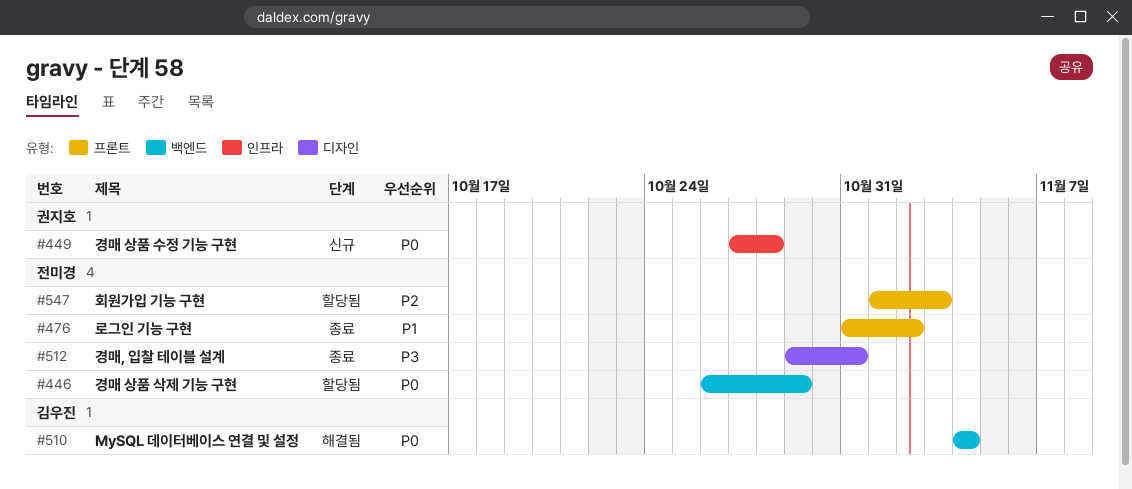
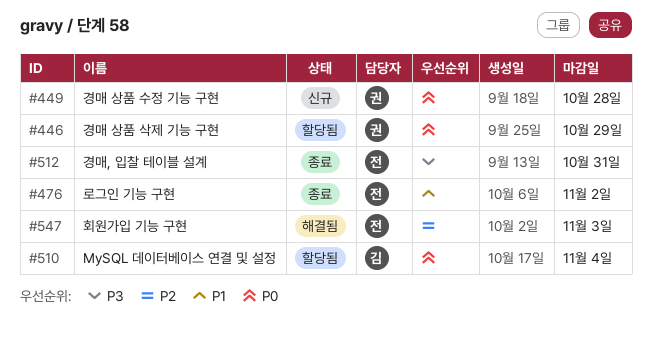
#446, owner: 전미경 -> 권지호
#510, status: 해결됨 -> 할당됨
#547, status: 할당됨 -> 해결됨

